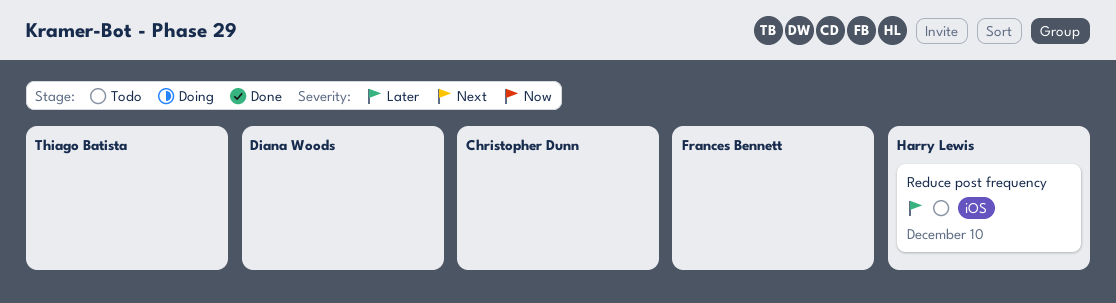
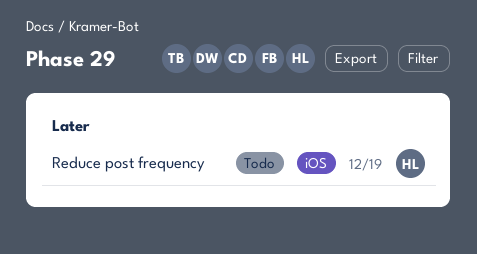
Reduce post frequency, due: Dec 10 -> Dec 19

